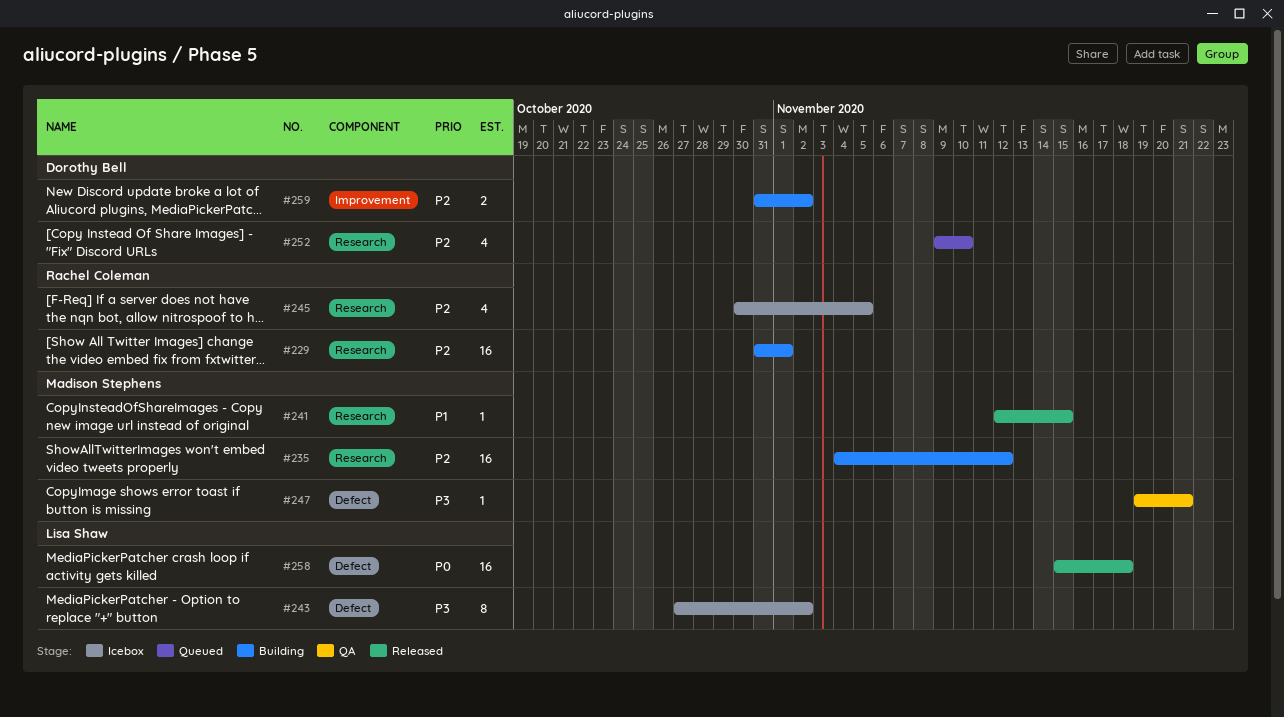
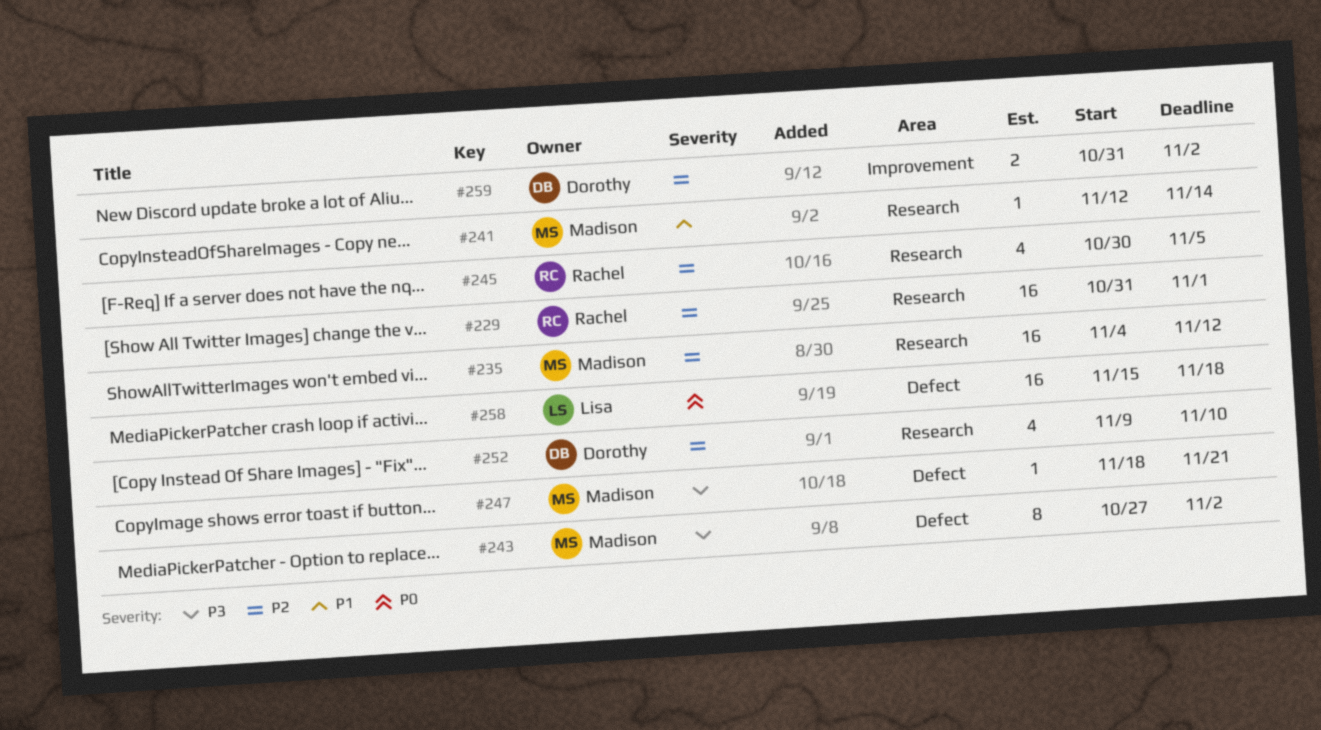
#241, due: Nov 15 -> Nov 14
#243, owner: Lisa Shaw -> Madison Stephens
#247, start: Nov 19 -> Nov 18

